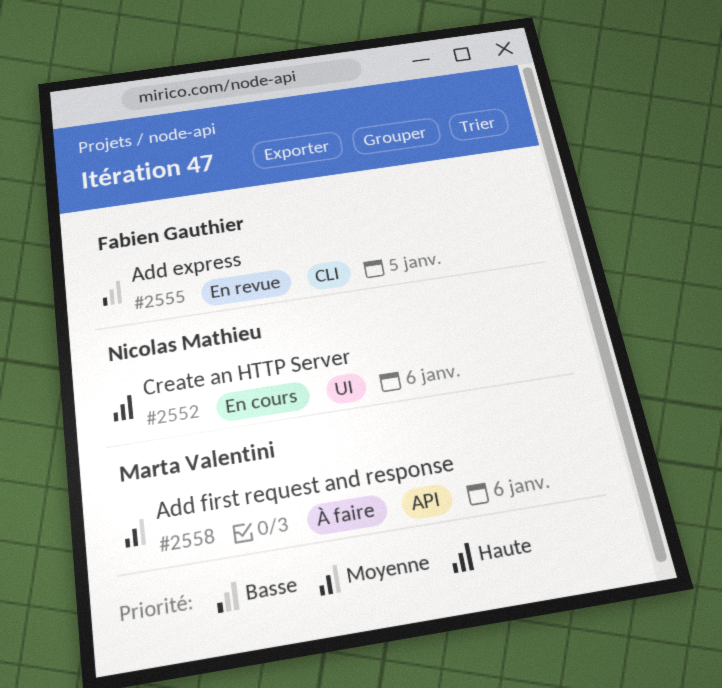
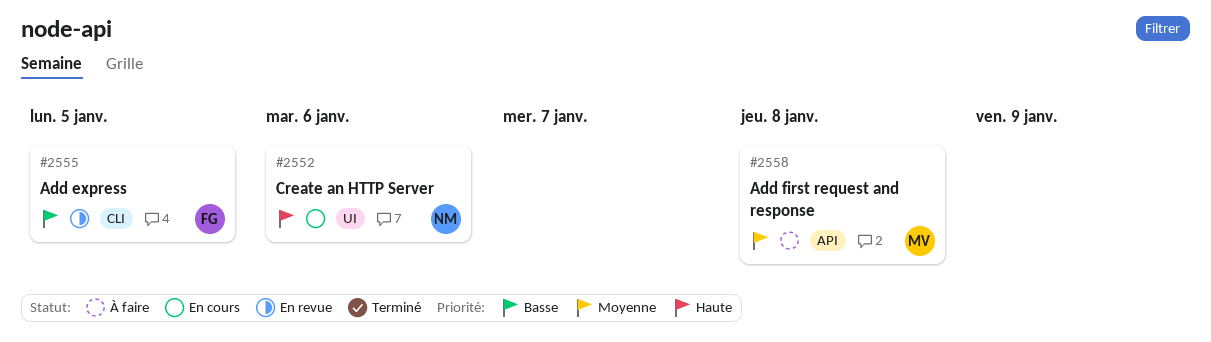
#2558, due: Jan 6 -> Jan 8

